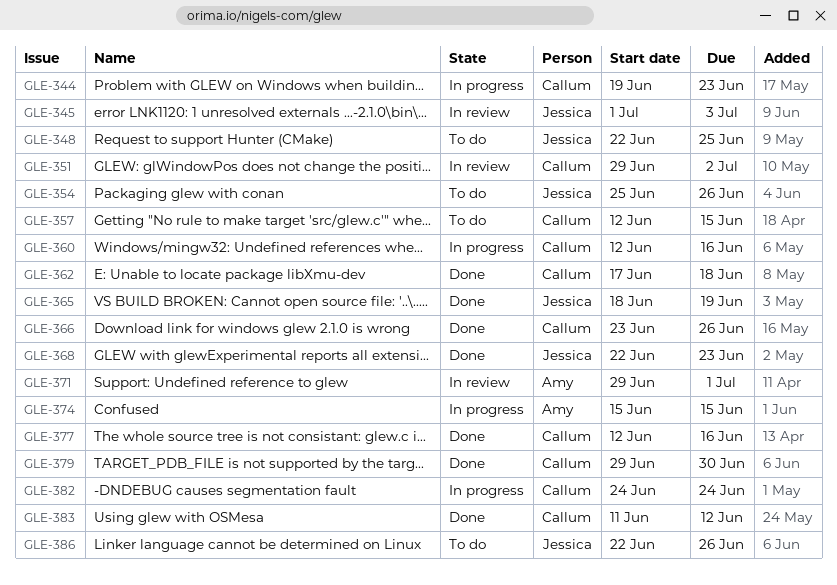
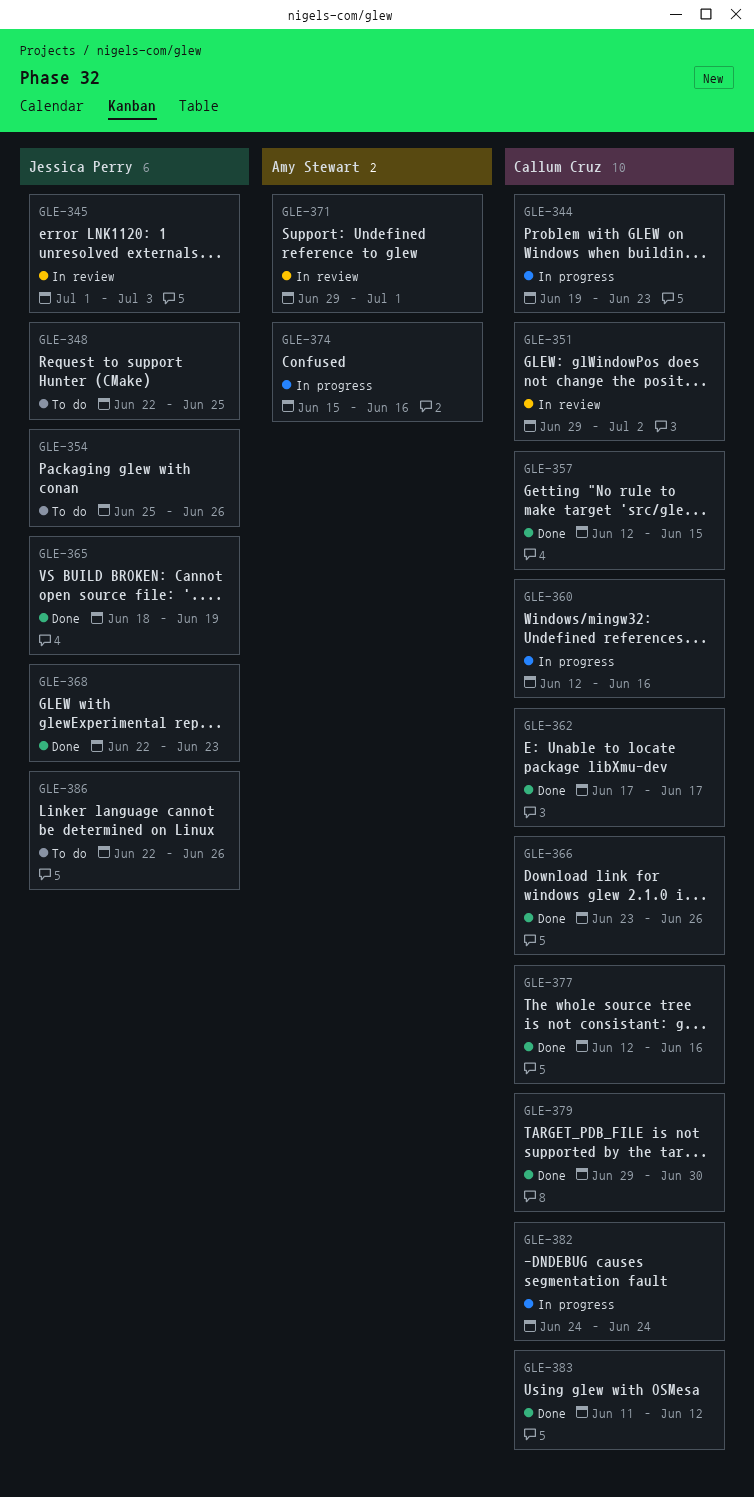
GLE-357, status: To do -> Done
GLE-362, due: Jun 18 -> Jun 17
GLE-374, due: Jun 15 -> Jun 16

